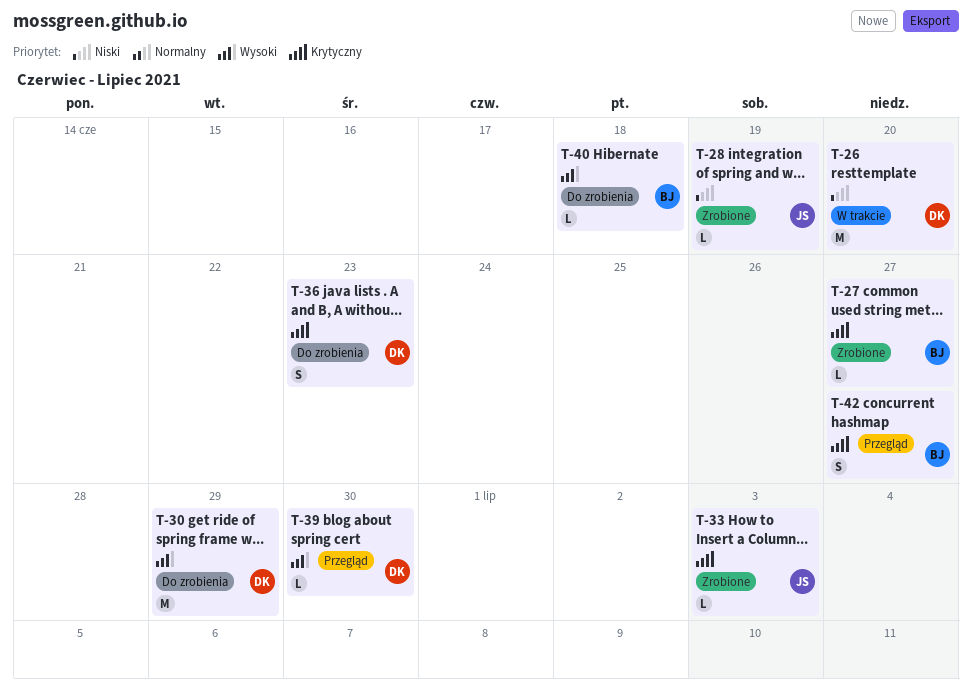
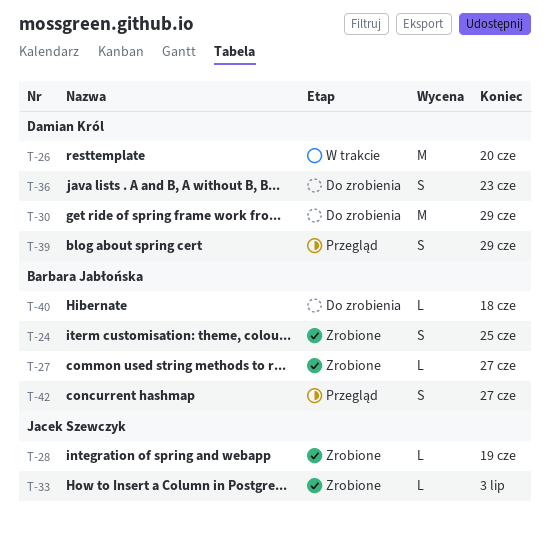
T-24: none -> present
T-39, estimate: L -> S
T-39, due: Jun 30 -> Jun 29

